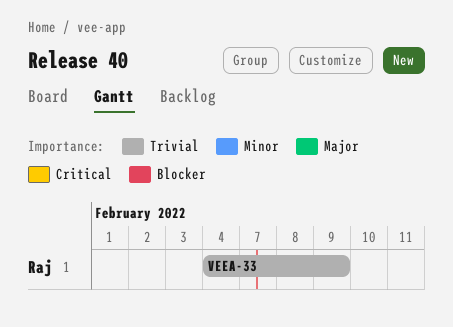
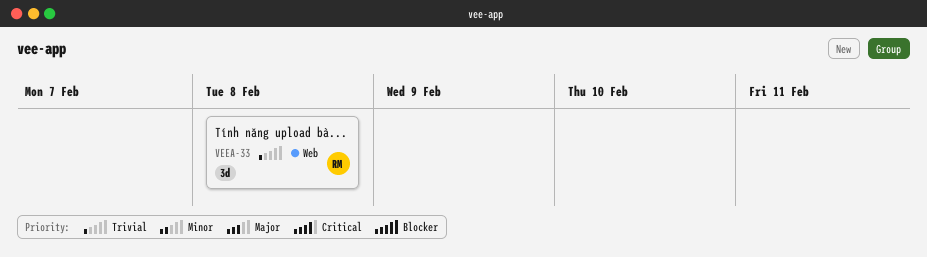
VEEA-33, due: Feb 9 -> Feb 8

